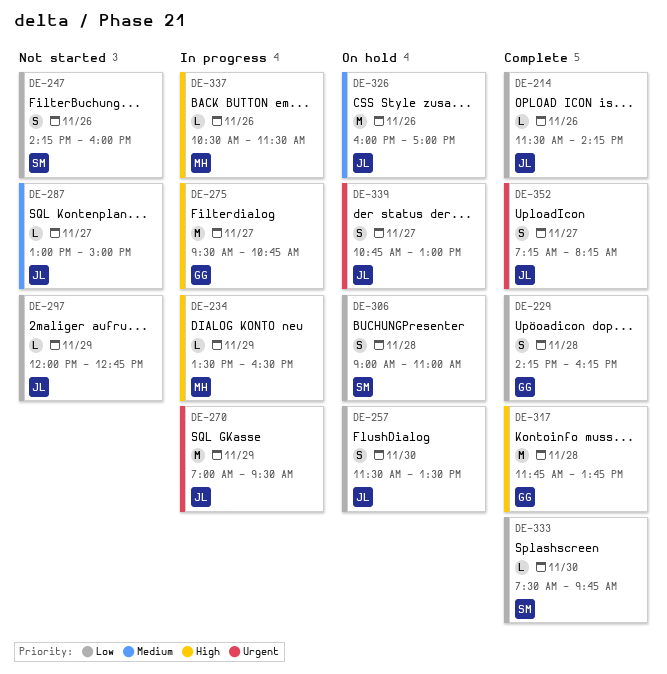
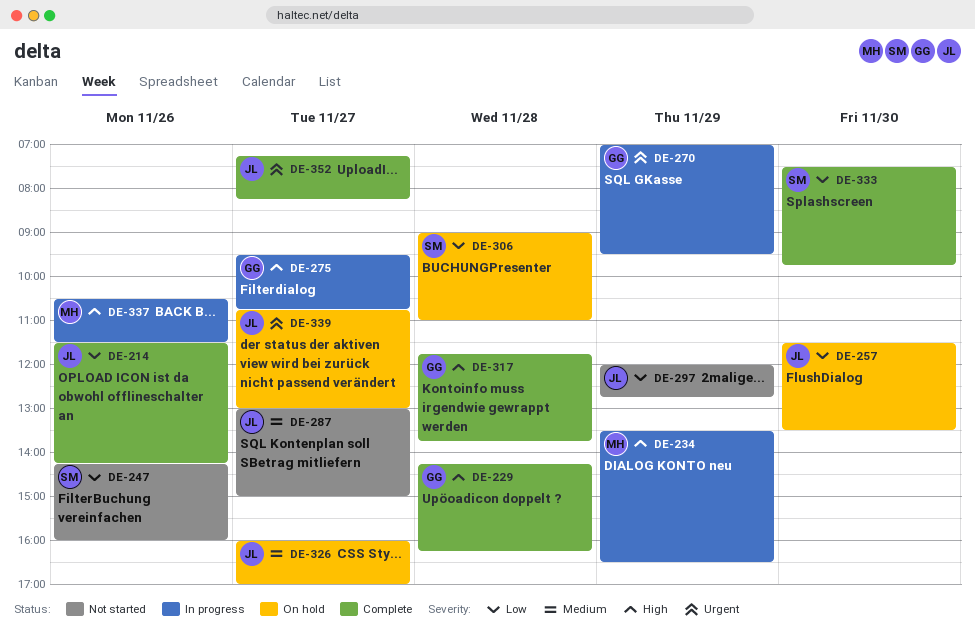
DE-229, priority: Low -> High
DE-270, owner: JL -> GG
DE-326, day: Nov 26 -> Nov 27

